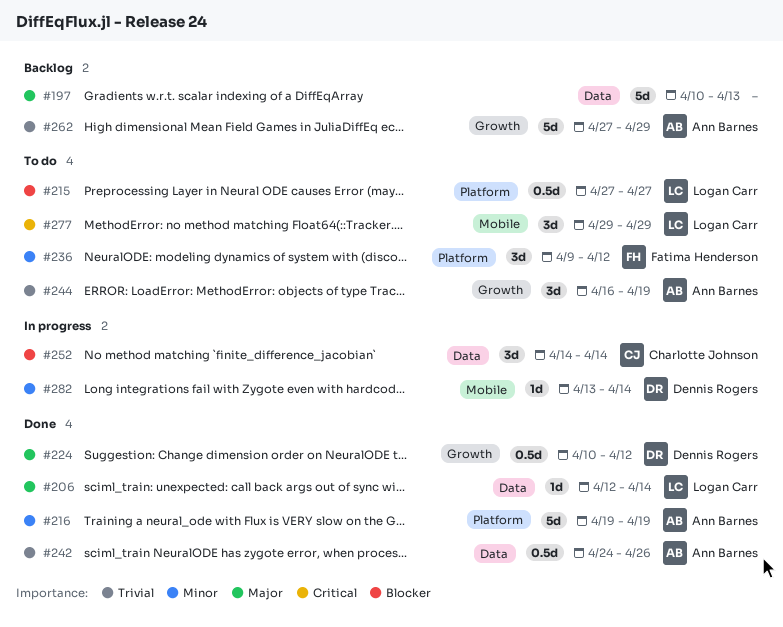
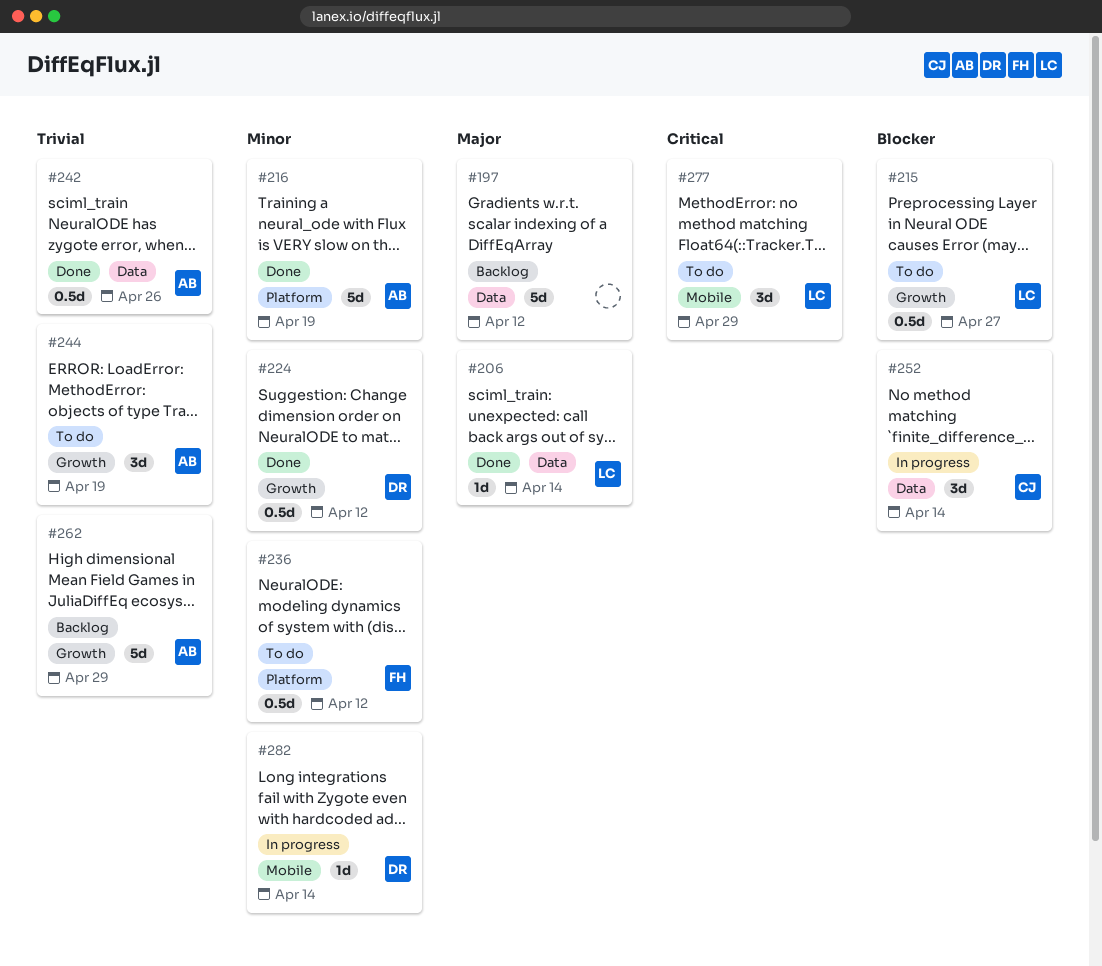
#197, due: Apr 13 -> Apr 12
#215, label: Platform -> Growth
#224, priority: Major -> Minor
#236, estimate: 3d -> 0.5d

